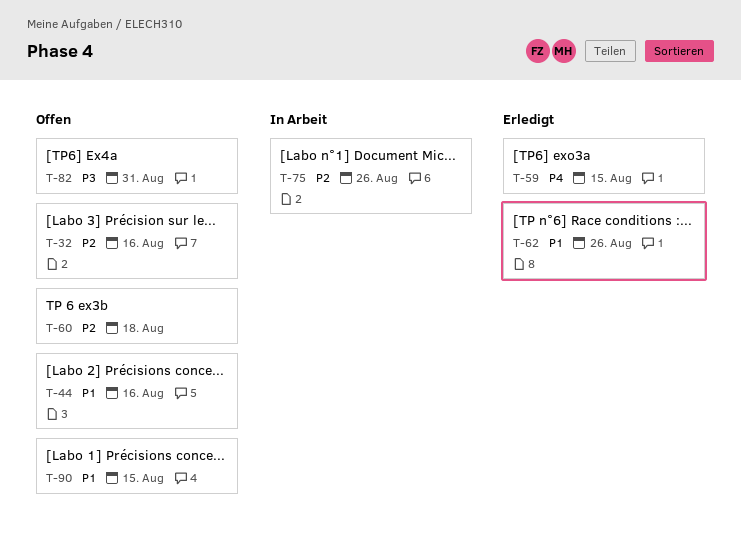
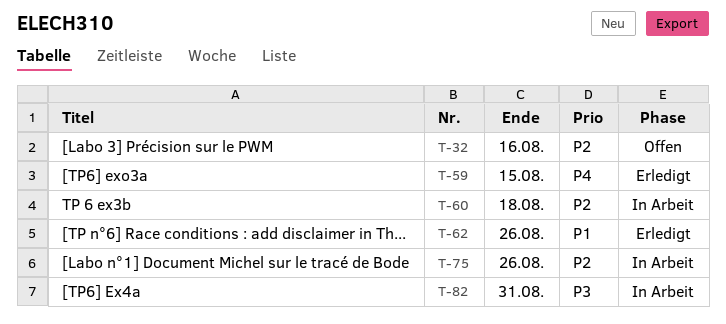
T-44: present -> none
T-60, status: Offen -> In Arbeit
T-82, status: Offen -> In Arbeit
T-90: present -> none

